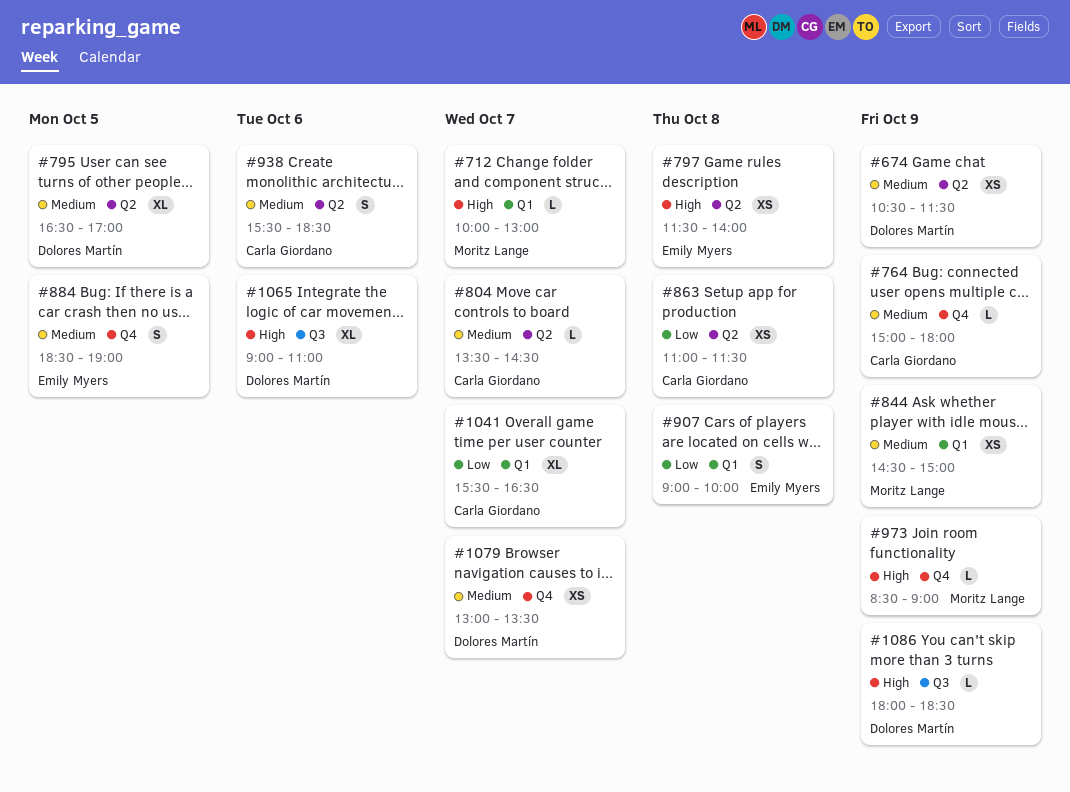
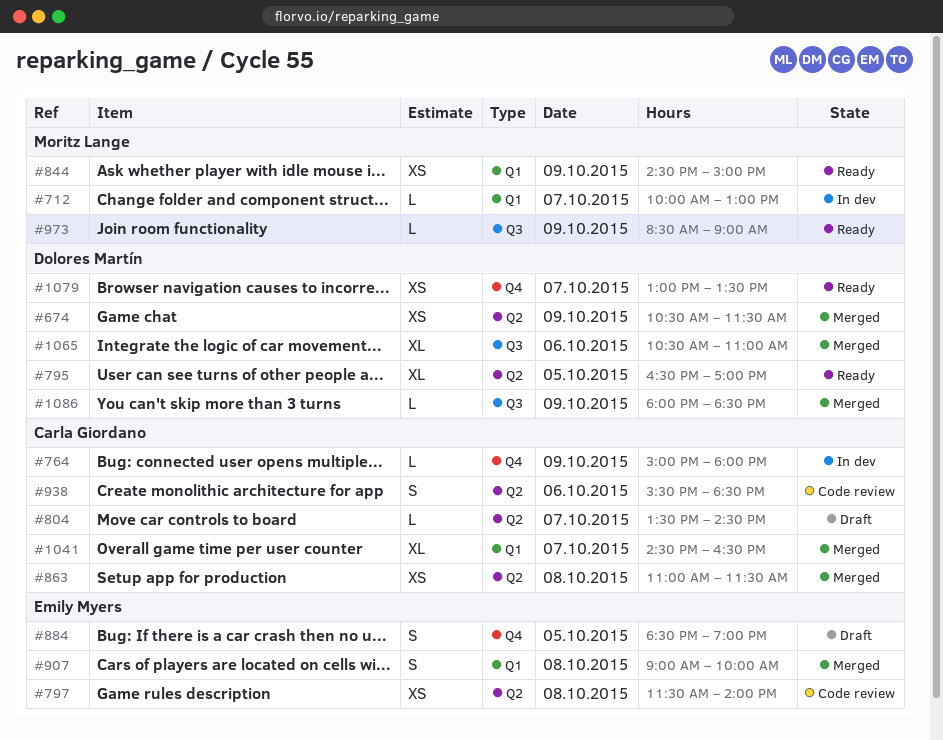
#973, label: Q4 -> Q3
#1041, begins: 15:30 -> 14:30
#1065, begins: 09:00 -> 10:30

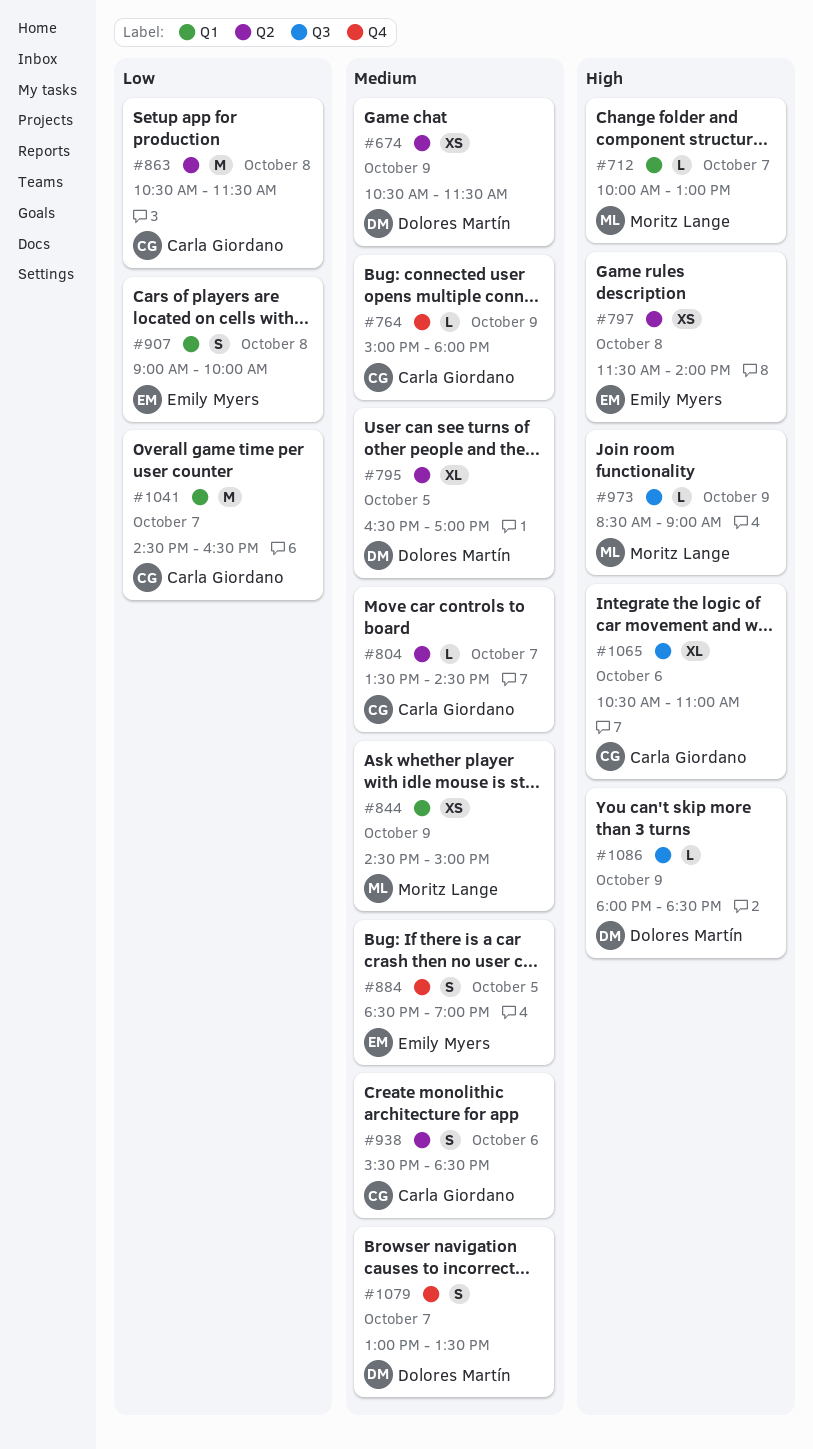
#863, estimate: XS -> M
#863, begins: 11:00 -> 10:30
#1041, estimate: XL -> M
#1065, owner: Dolores Martín -> Carla Giordano
#1079, estimate: XS -> S

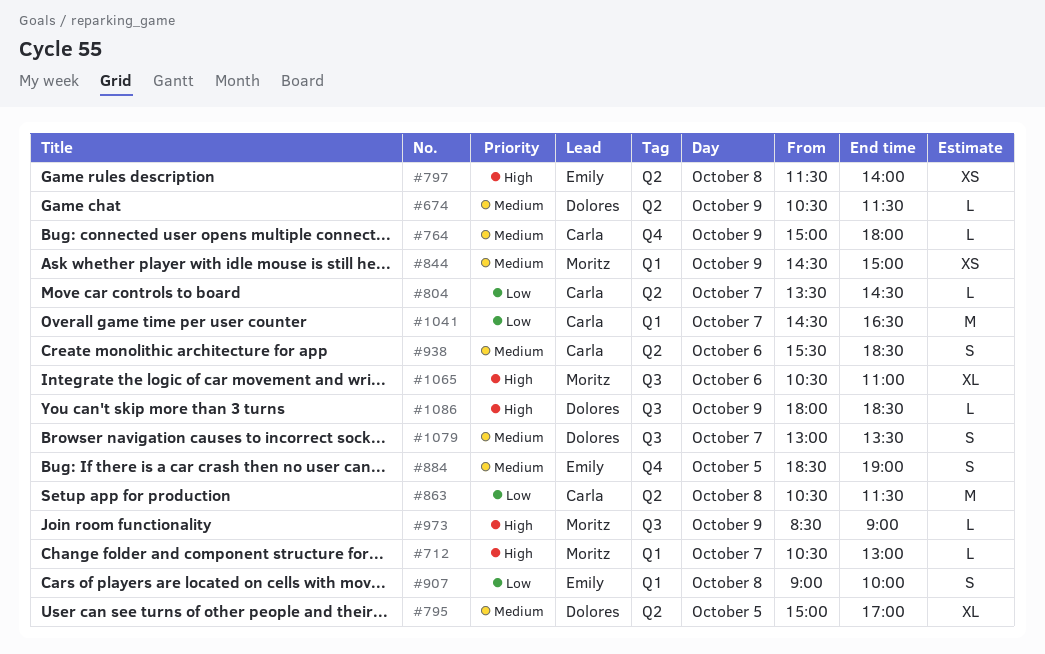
#674, estimate: XS -> L
#712, begins: 10:00 -> 10:30
#795, begins: 16:30 -> 15:00
#804, priority: Medium -> Low
#1065, owner: Carla Giordano -> Moritz Lange
#1079, label: Q4 -> Q3

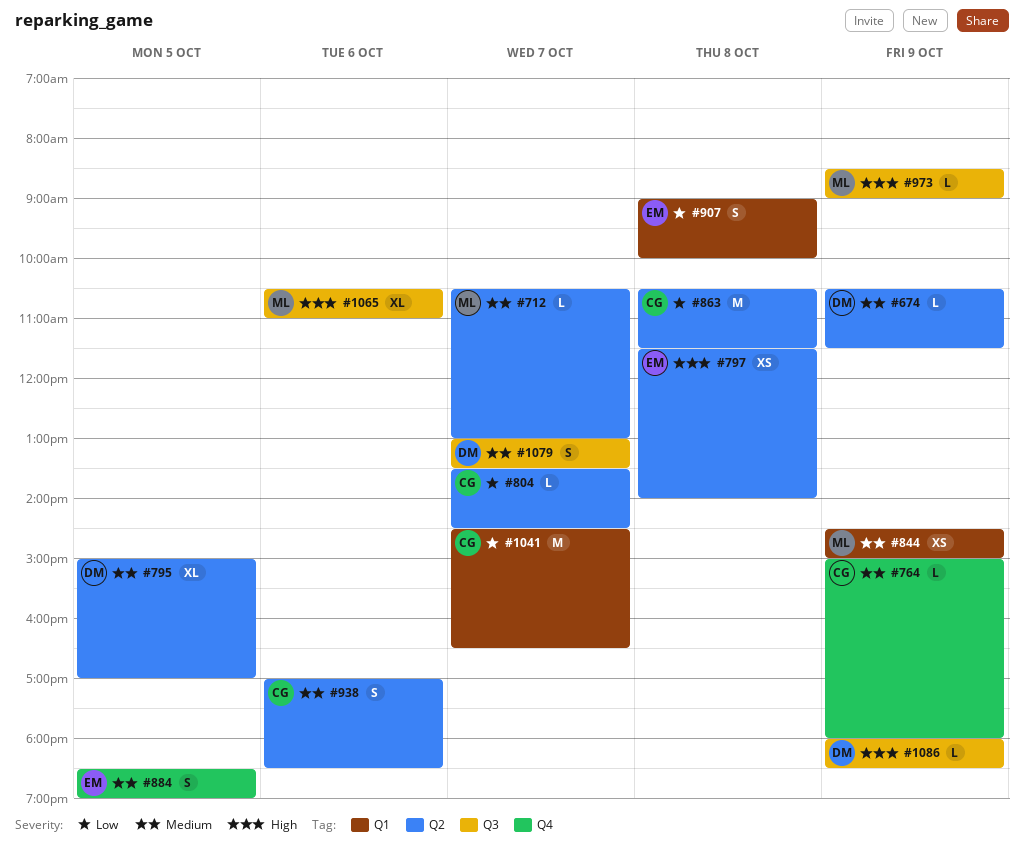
#712, priority: High -> Medium
#712, label: Q1 -> Q2
#938, begins: 15:30 -> 17:00

